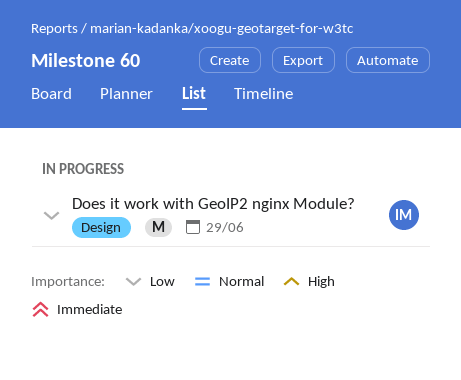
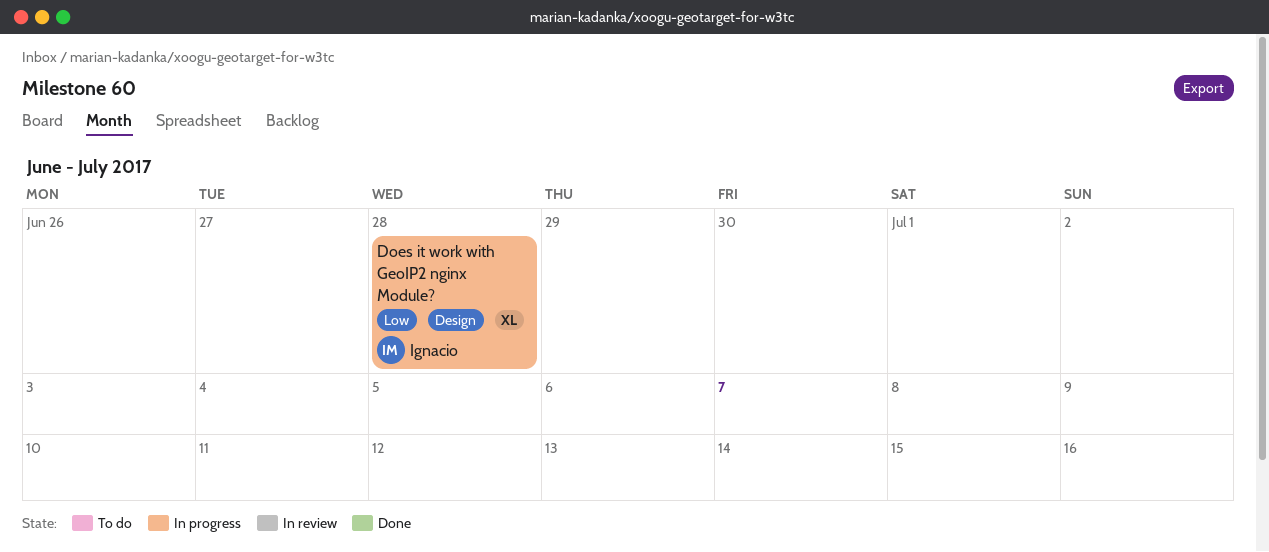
Does it work with GeoIP2 nginx Module?, estimate: M -> XL
Does it work with GeoIP2 nginx Module?, due: Jun 29 -> Jun 28

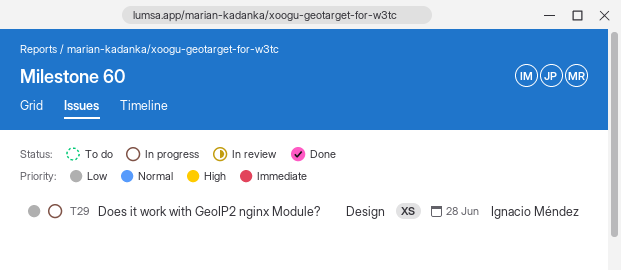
Does it work with GeoIP2 nginx Module?, estimate: XL -> XS

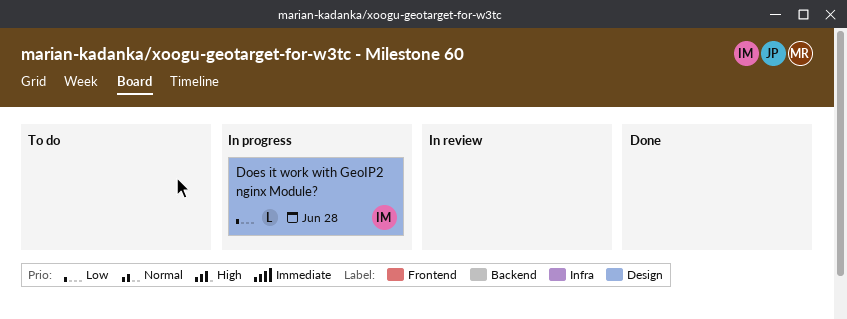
Does it work with GeoIP2 nginx Module?, estimate: XS -> L

